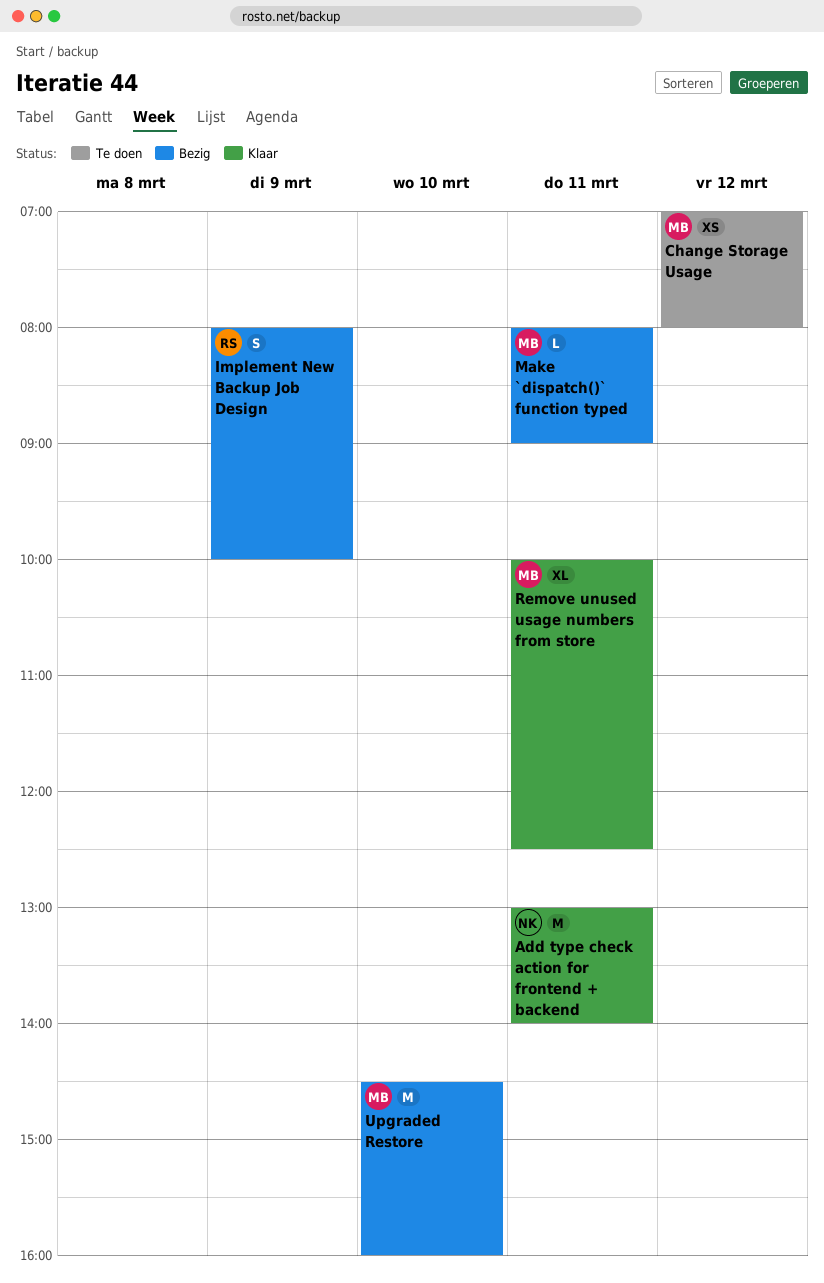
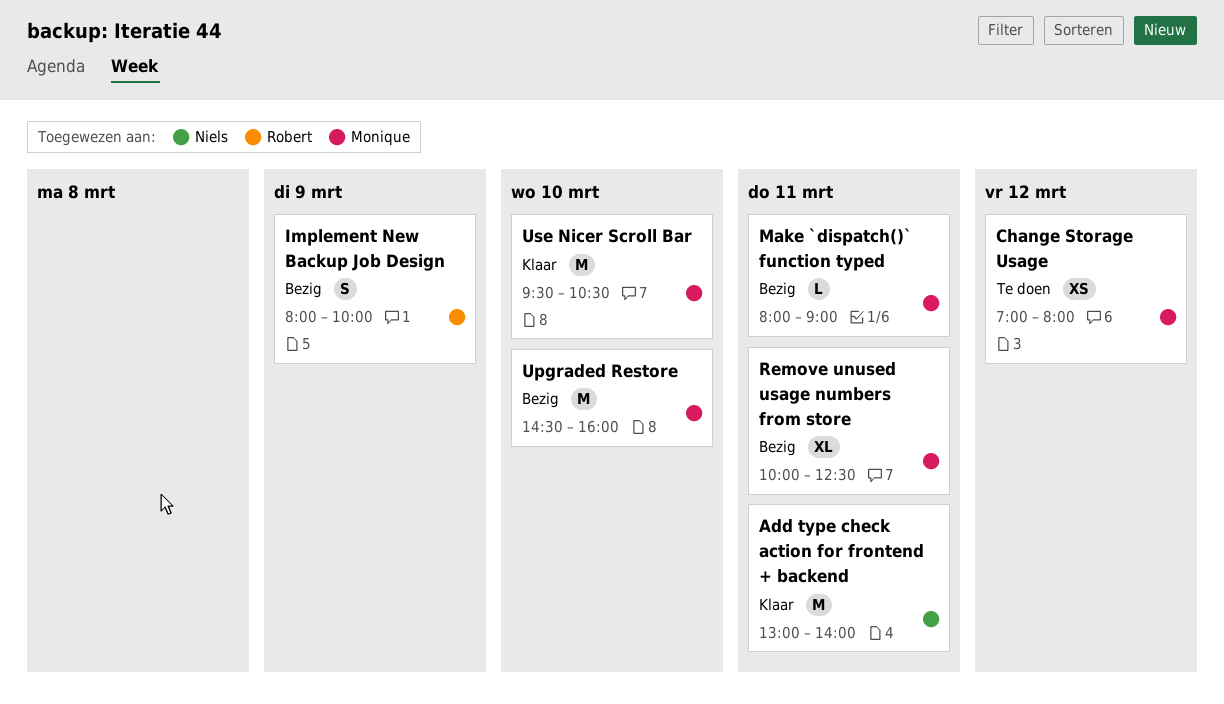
Remove unused usage numbers from store, status: Klaar -> Bezig
Use Nicer Scroll Bar: none -> present

